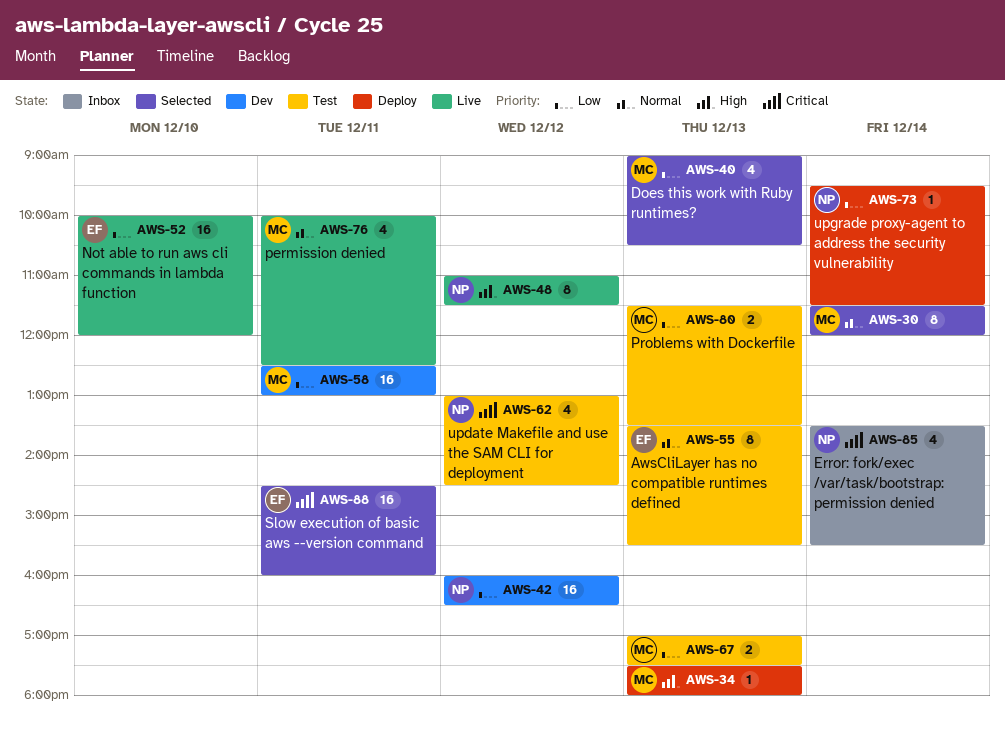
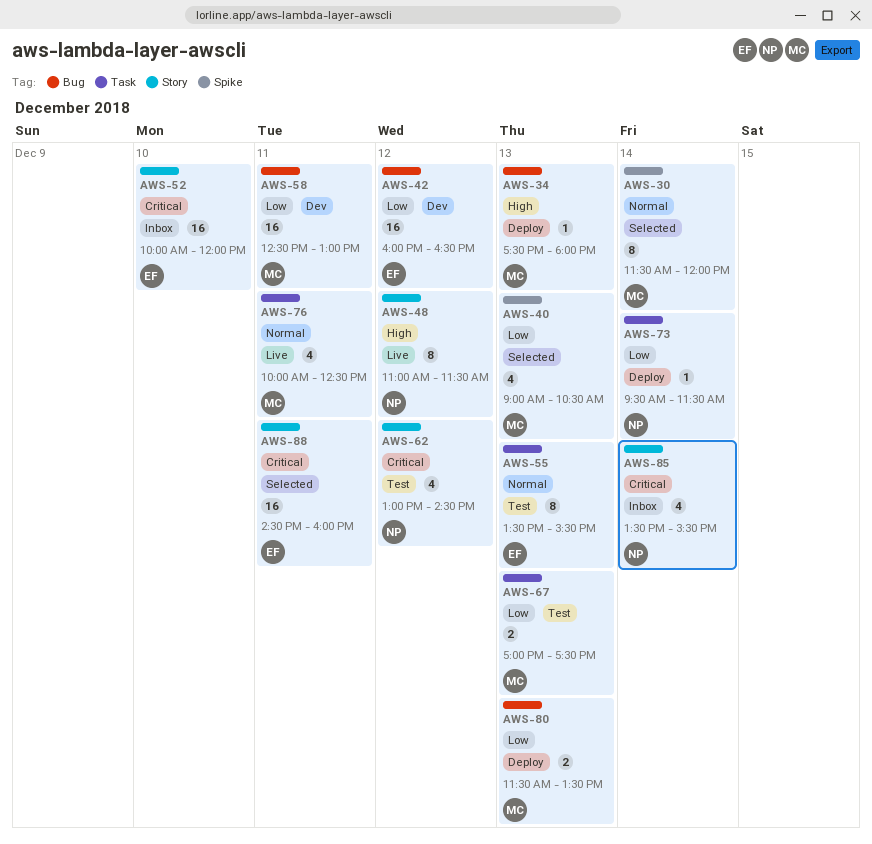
AWS-42, owner: NP -> EF
AWS-52, status: Live -> Inbox
AWS-52, priority: Low -> Critical
AWS-80, status: Test -> Deploy

